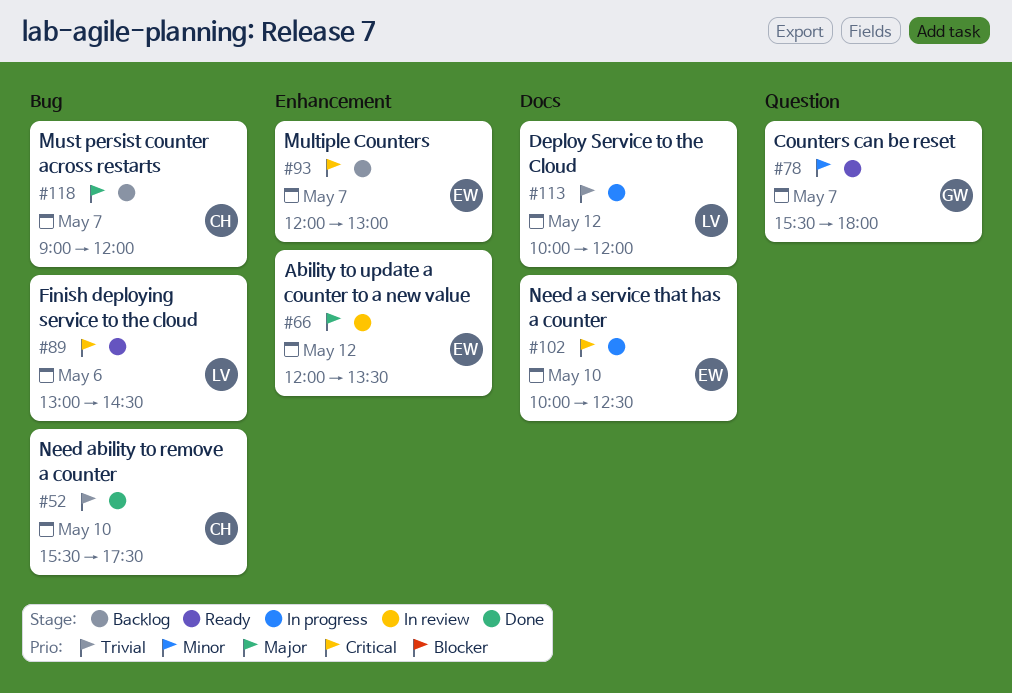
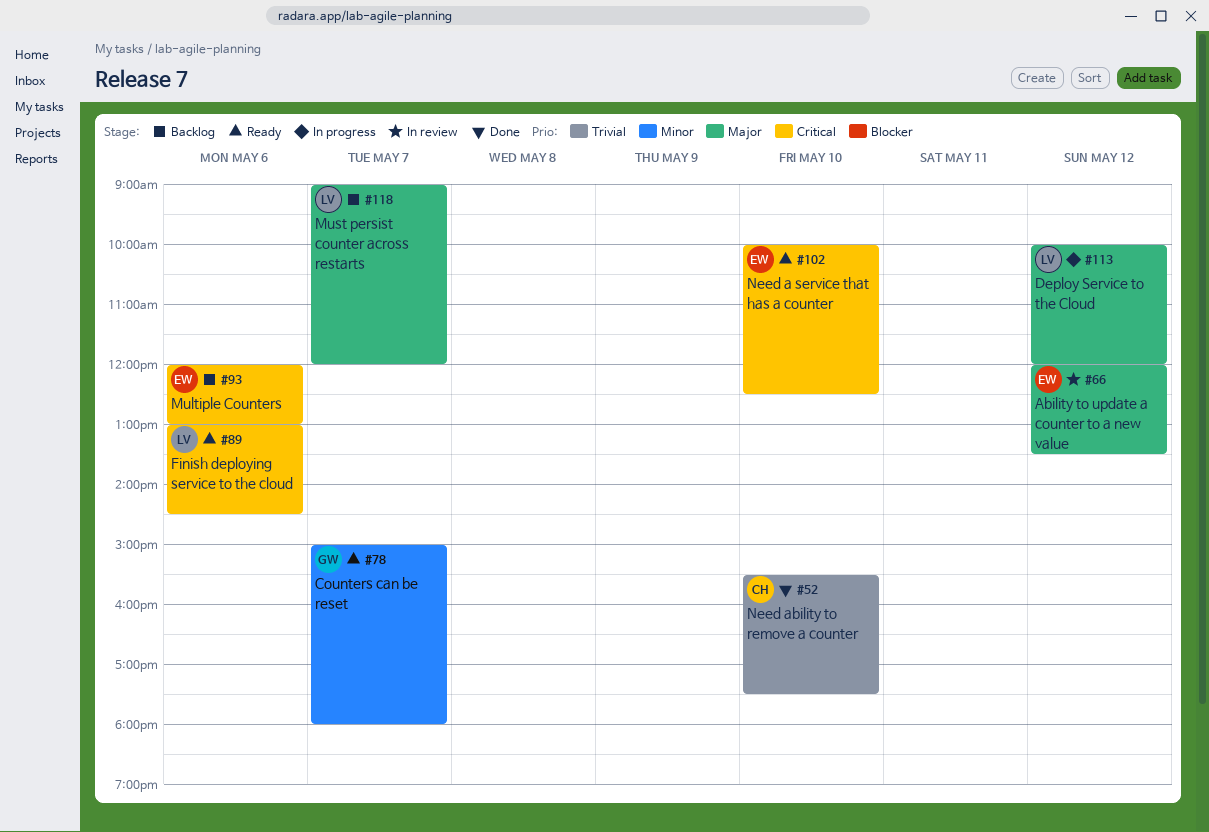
#78, begins: 15:30 -> 15:00
#93, day: May 7 -> May 6
#102, status: In progress -> Ready
#113, priority: Trivial -> Major
#118, owner: CH -> LV

